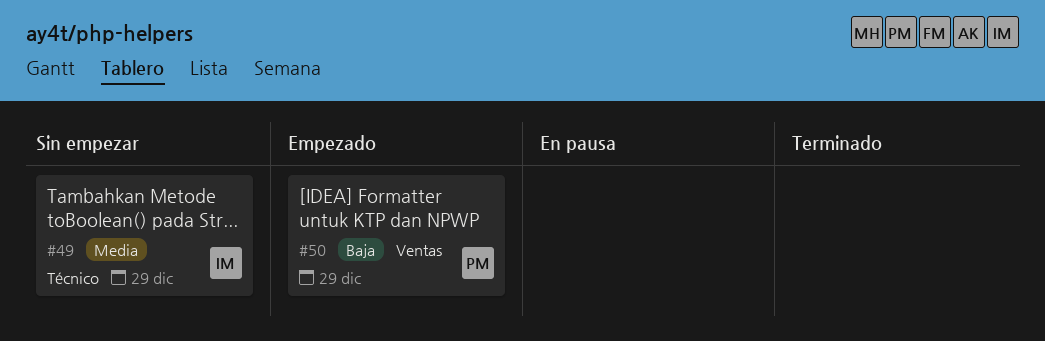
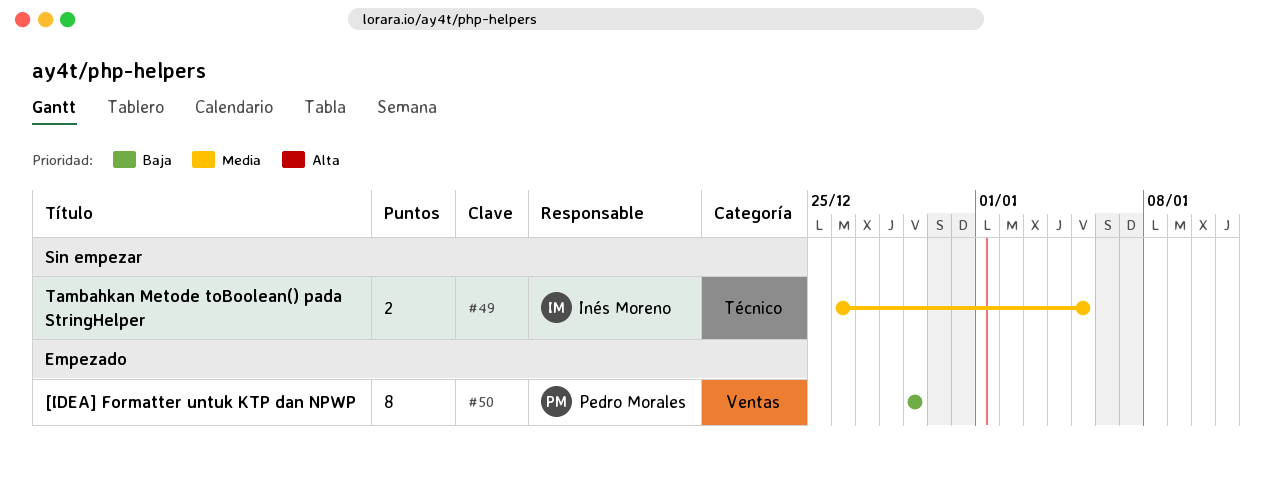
#49, due: Dec 29 -> Jan 5

